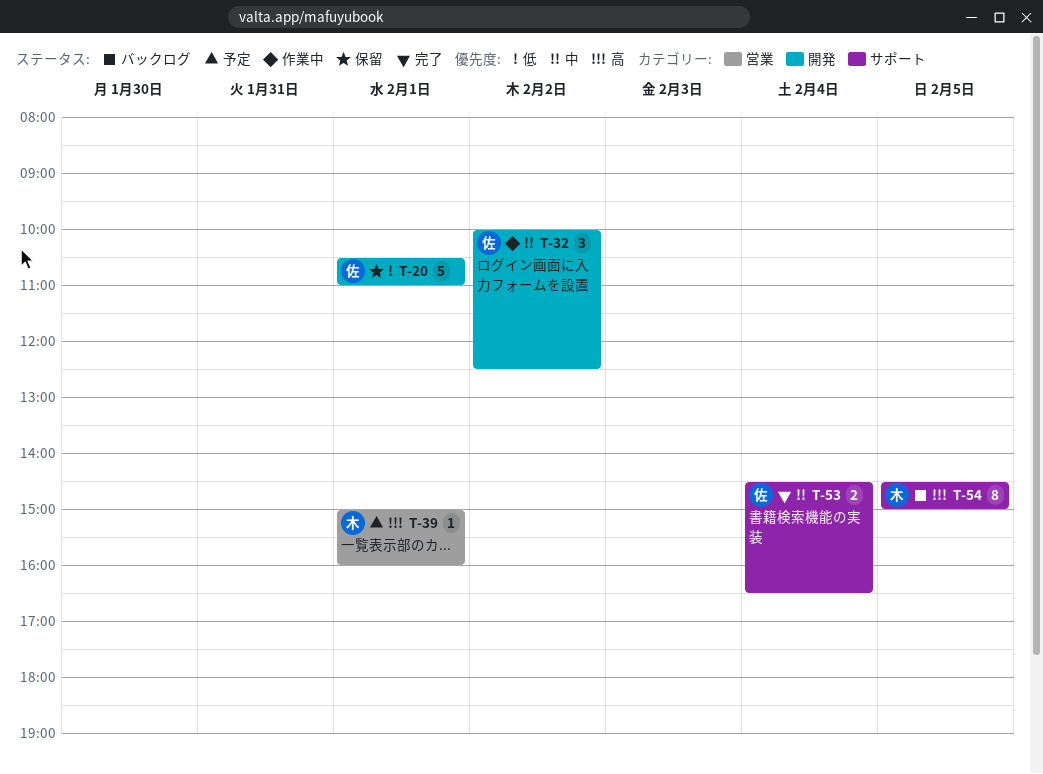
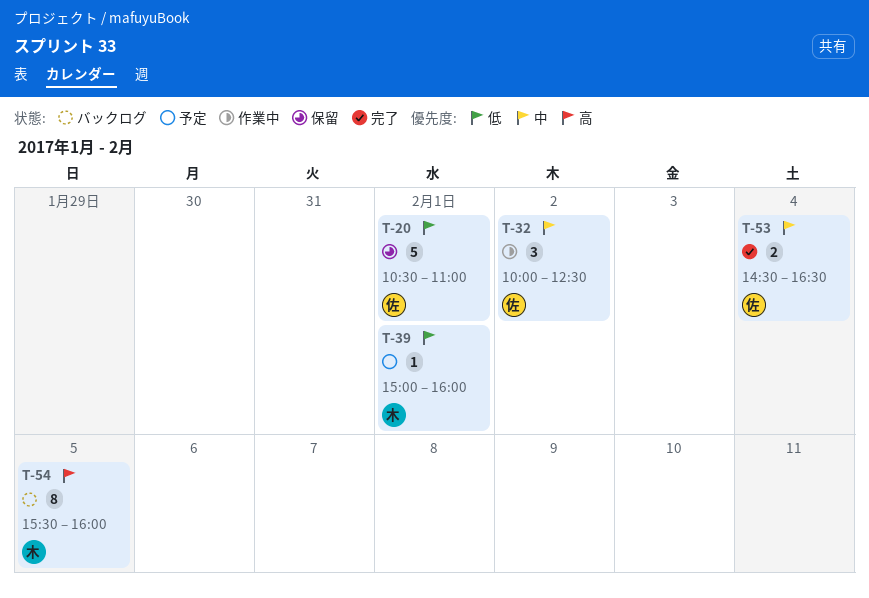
T-39, priority: 高 -> 低
T-54, begins: 14:30 -> 15:30
T-54, ends: 15:00 -> 16:00

